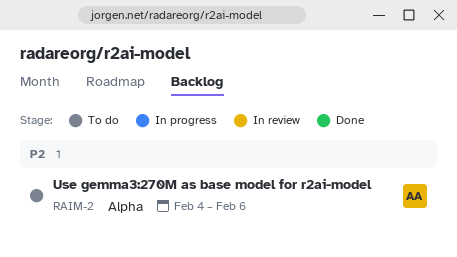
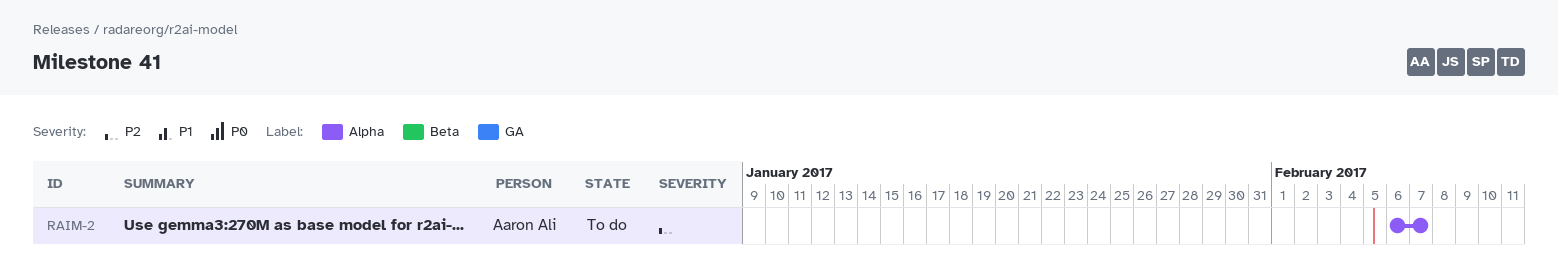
RAIM-2, start: Feb 4 -> Feb 6
RAIM-2, due: Feb 6 -> Feb 7

